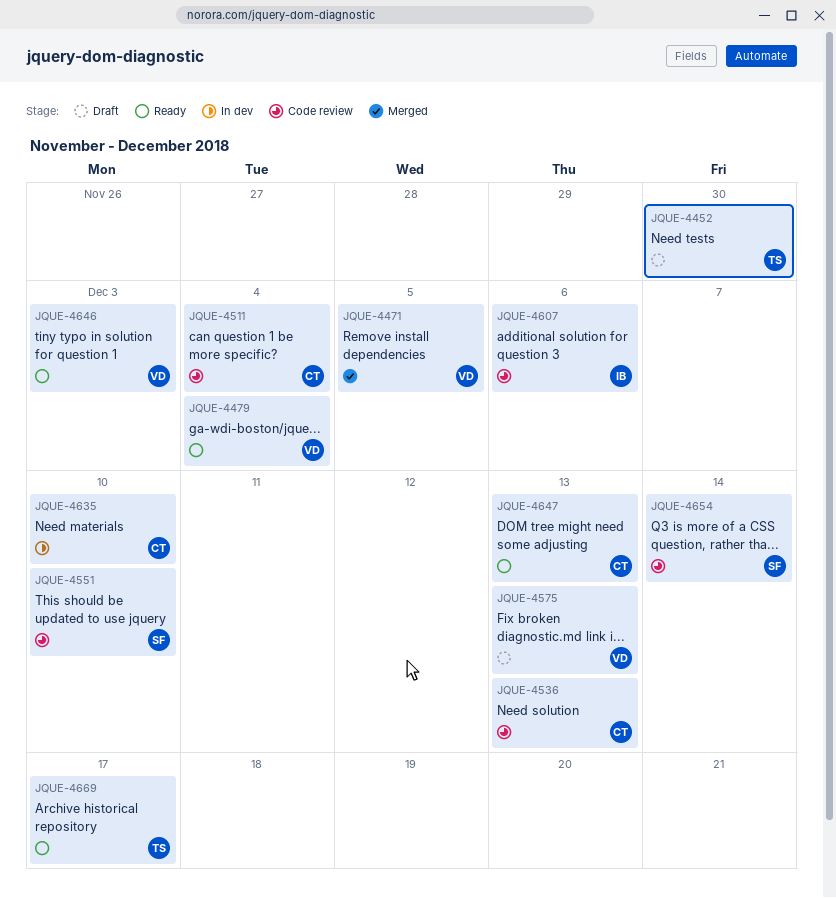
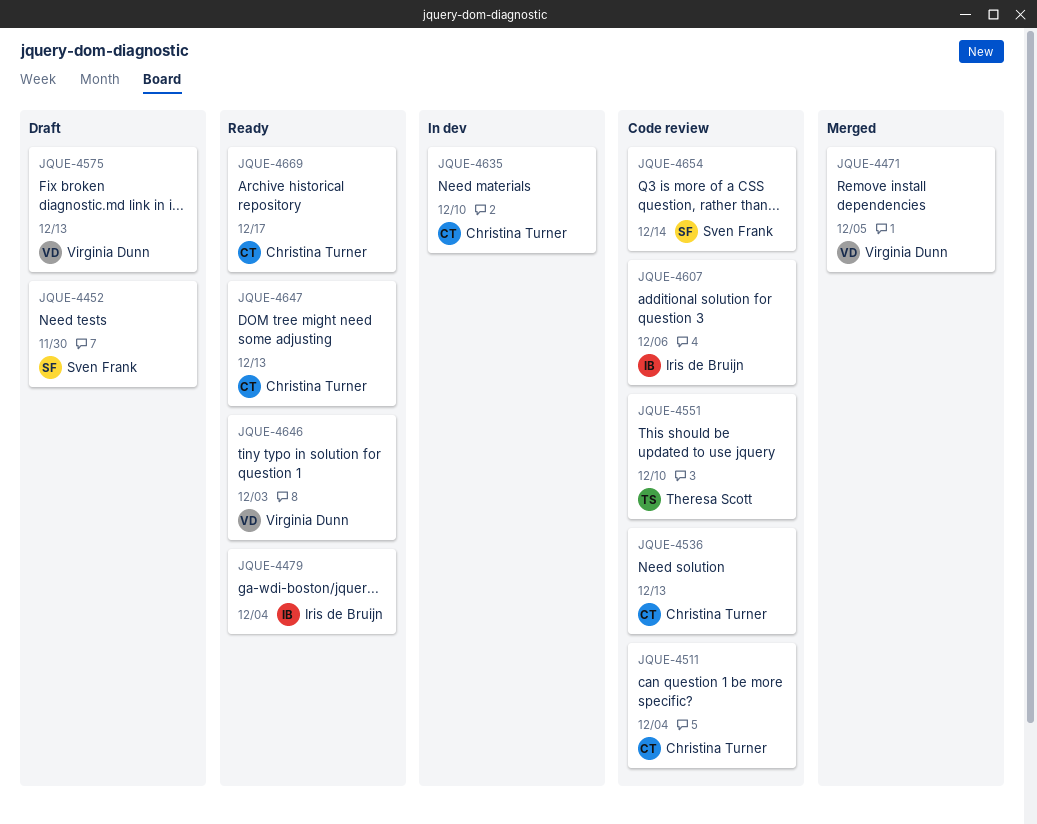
JQUE-4452, owner: Theresa Scott -> Sven Frank
JQUE-4479, owner: Virginia Dunn -> Iris de Bruijn
JQUE-4551, owner: Sven Frank -> Theresa Scott
JQUE-4669, owner: Theresa Scott -> Christina Turner

